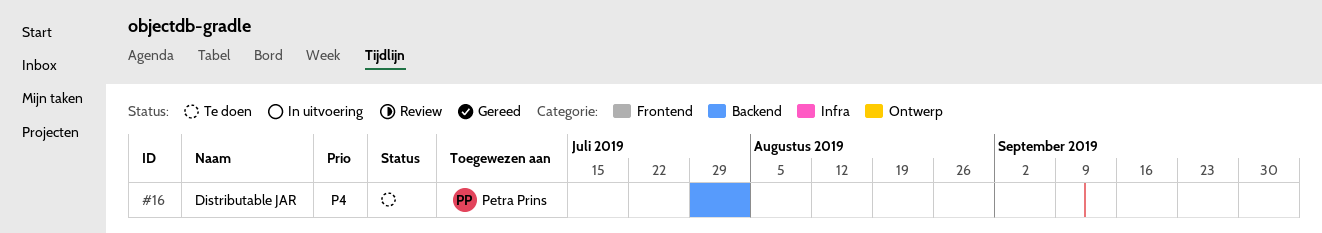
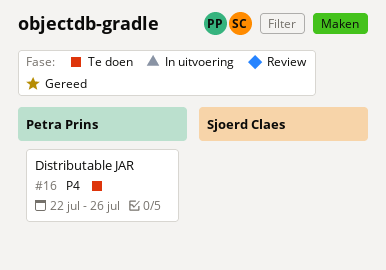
#16, start: Jul 29 -> Jul 22
#16, due: Aug 2 -> Jul 26

